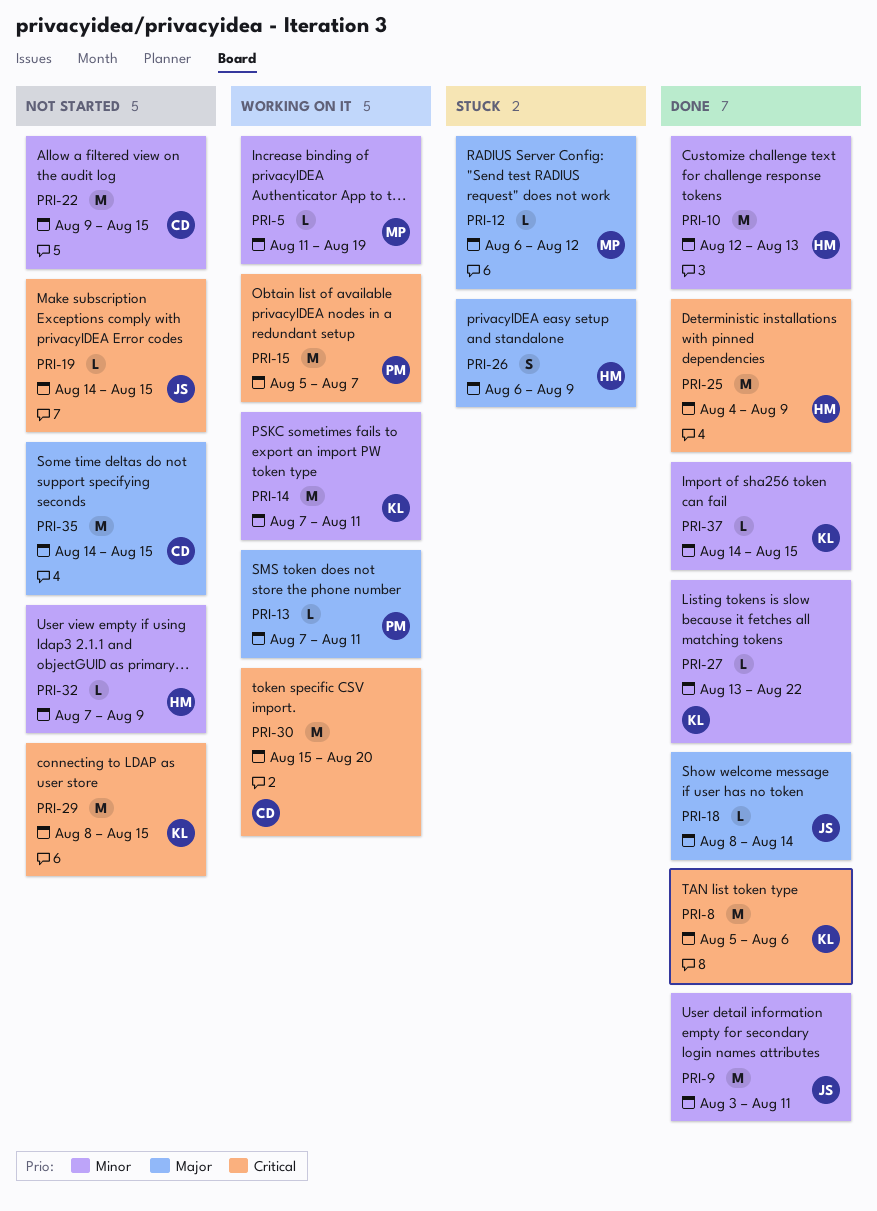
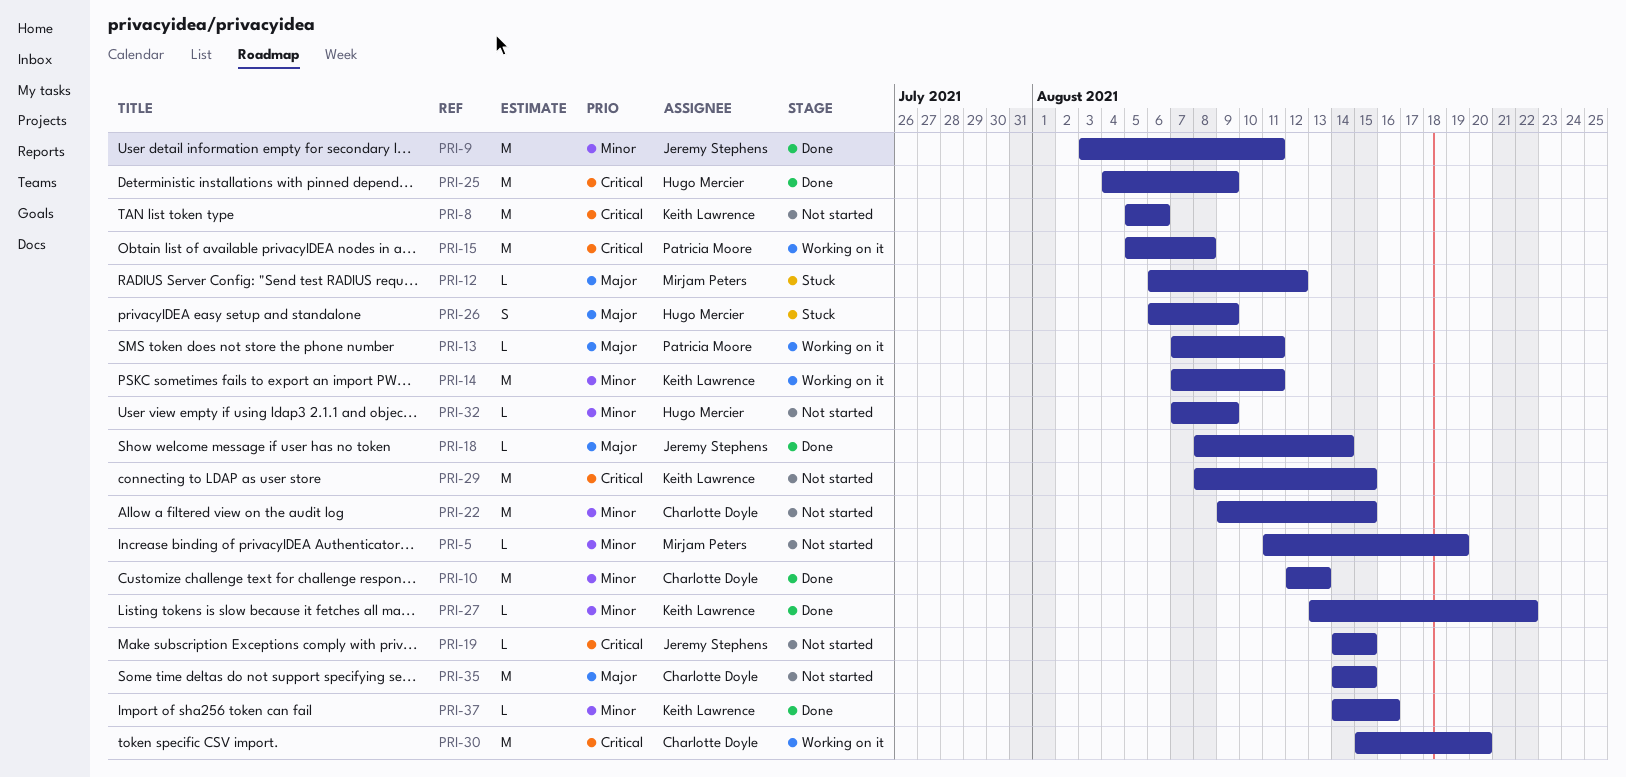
PRI-5, status: Working on it -> Not started
PRI-8, status: Done -> Not started
PRI-10, owner: Hugo Mercier -> Charlotte Doyle
PRI-15, due: Aug 7 -> Aug 8
PRI-37, due: Aug 15 -> Aug 16

